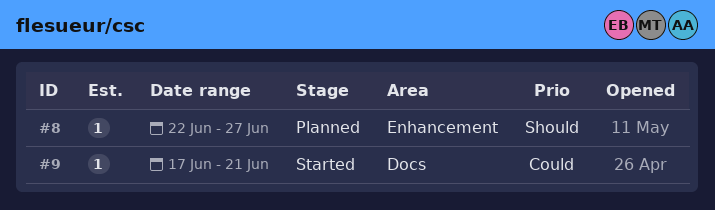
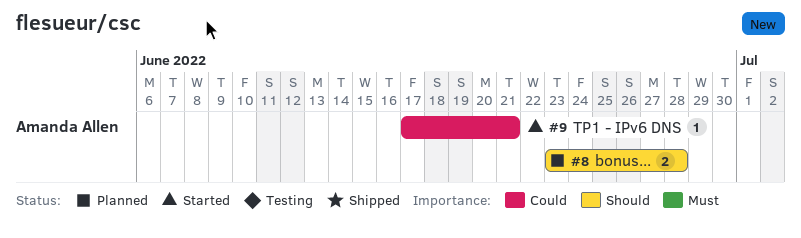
#8, estimate: 1 -> 2
#8, start: Jun 22 -> Jun 23
#8, due: Jun 27 -> Jun 28

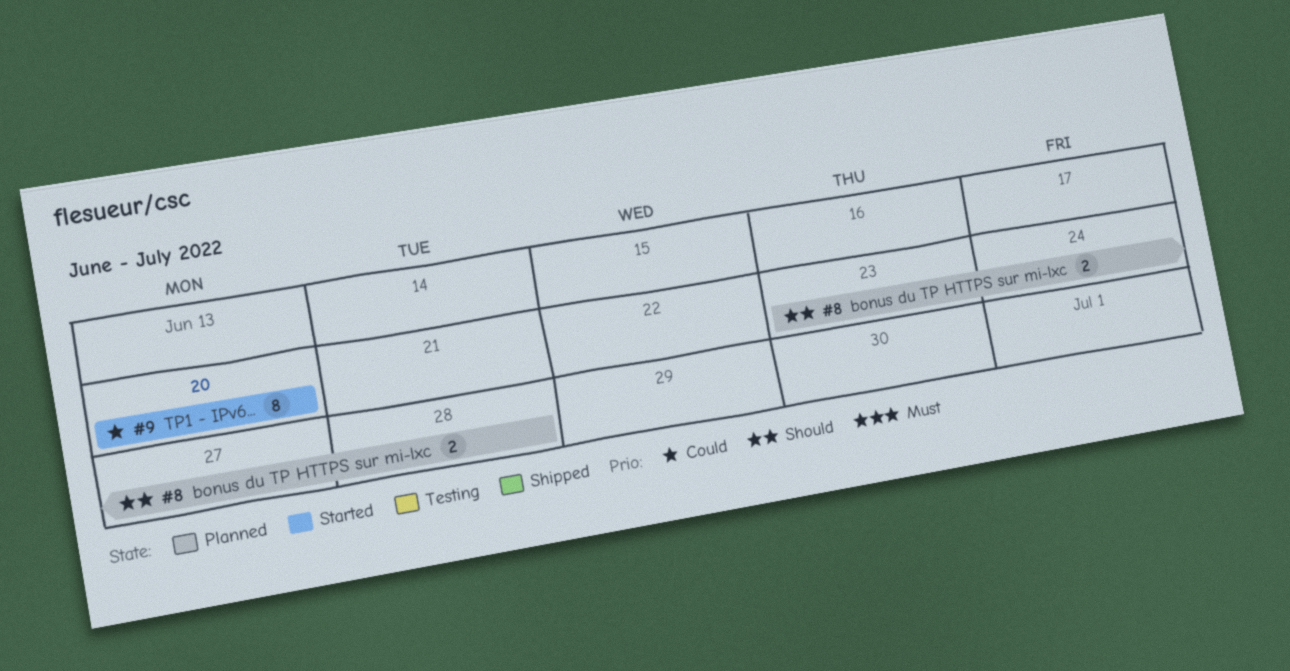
#9, estimate: 1 -> 8
#9, start: Jun 17 -> Jun 20
#9, due: Jun 21 -> Jun 20

